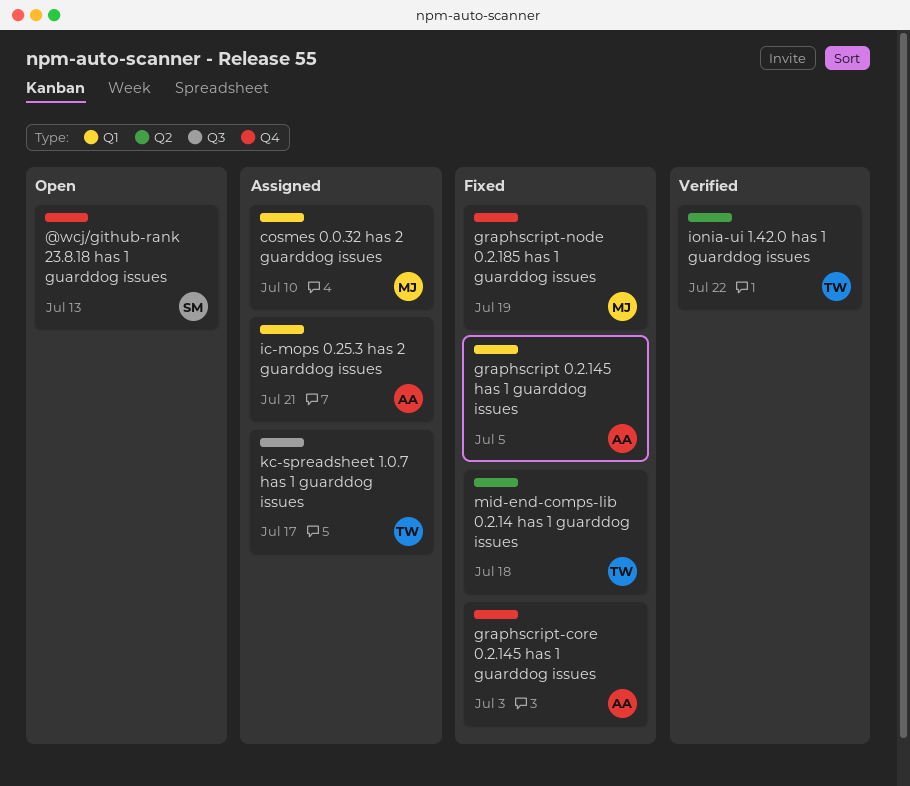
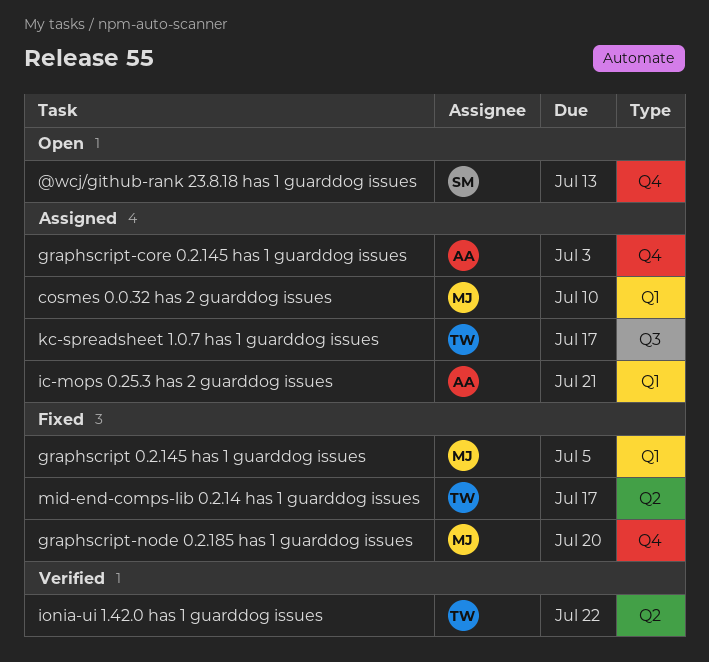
graphscript 0.2.145 has 1 guarddog issues, owner: AA -> MJ
graphscript-core 0.2.145 has 1 guarddog issues, status: Fixed -> Assigned
graphscript-node 0.2.185 has 1 guarddog issues, due: Jul 19 -> Jul 20
mid-end-comps-lib 0.2.14 has 1 guarddog issues, due: Jul 18 -> Jul 17

